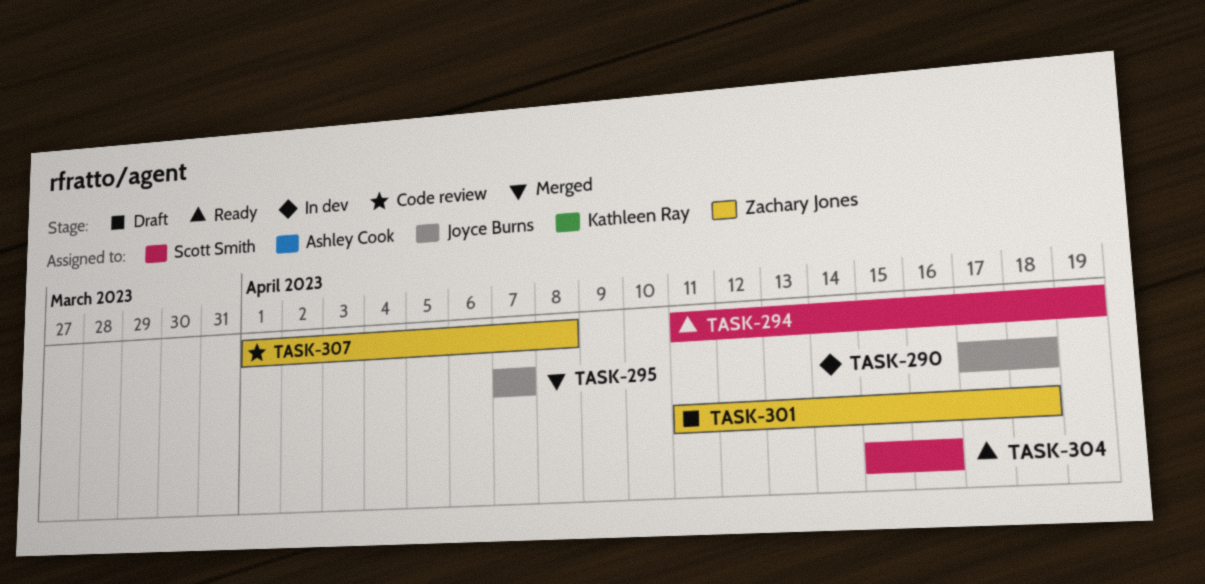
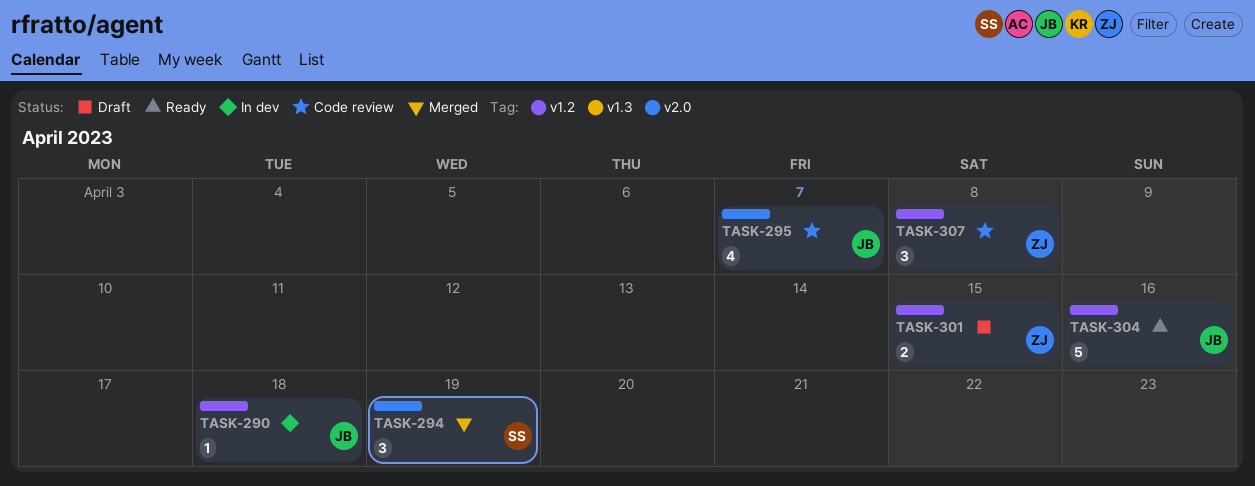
TASK-294, status: Ready -> Merged
TASK-295, status: Merged -> Code review
TASK-301, due: Apr 18 -> Apr 15
TASK-304, owner: Scott Smith -> Joyce Burns

